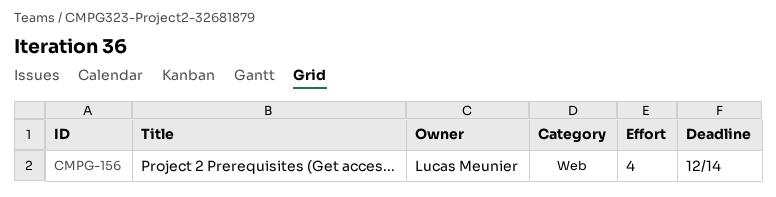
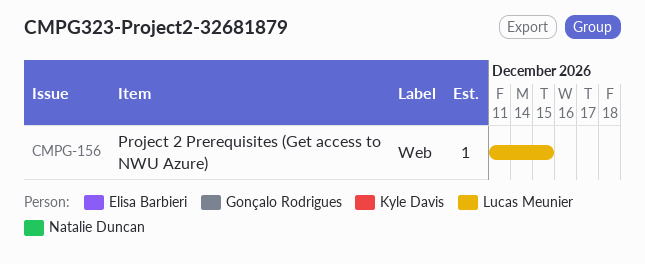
CMPG-156, estimate: 4 -> 1
CMPG-156, due: Dec 14 -> Dec 15

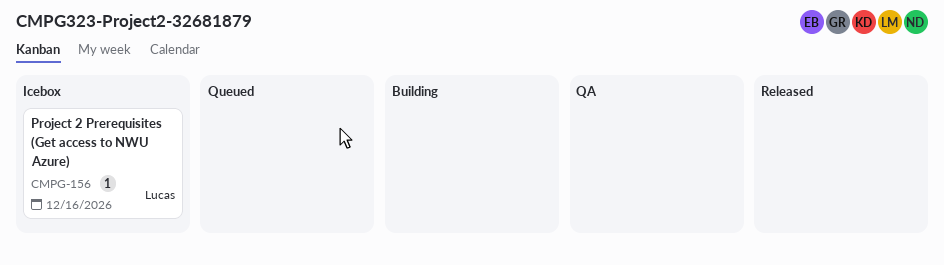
CMPG-156, due: Dec 15 -> Dec 16

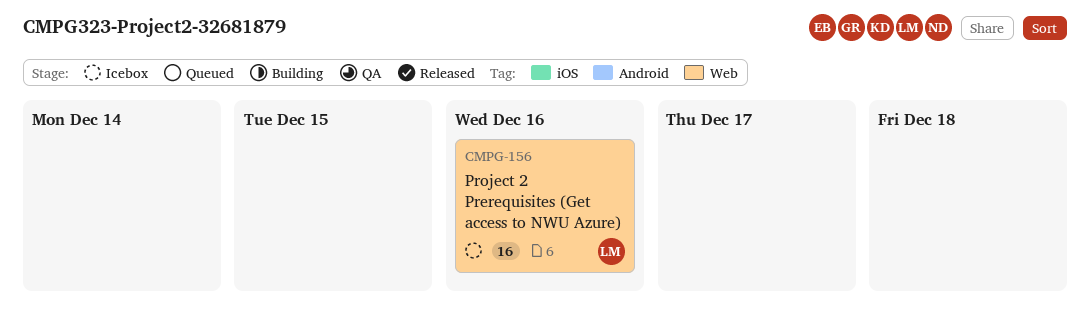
CMPG-156, estimate: 1 -> 16

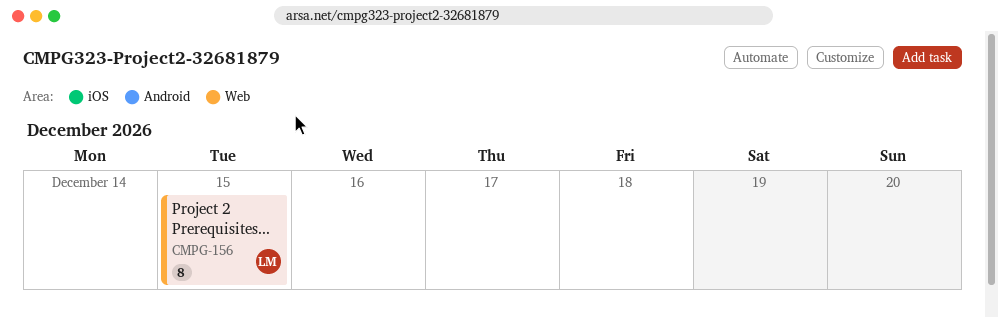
CMPG-156, estimate: 16 -> 8
CMPG-156, due: Dec 16 -> Dec 15

